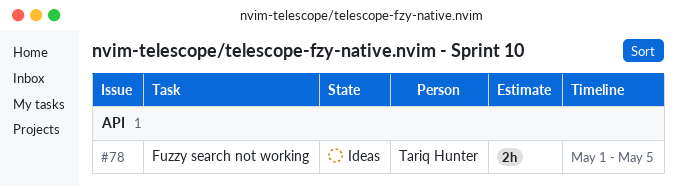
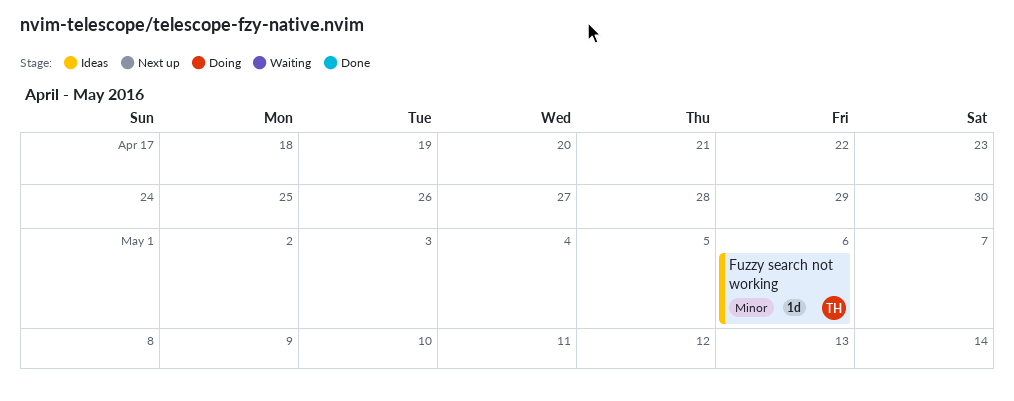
Fuzzy search not working, estimate: 2h -> 1d
Fuzzy search not working, due: May 5 -> May 6

